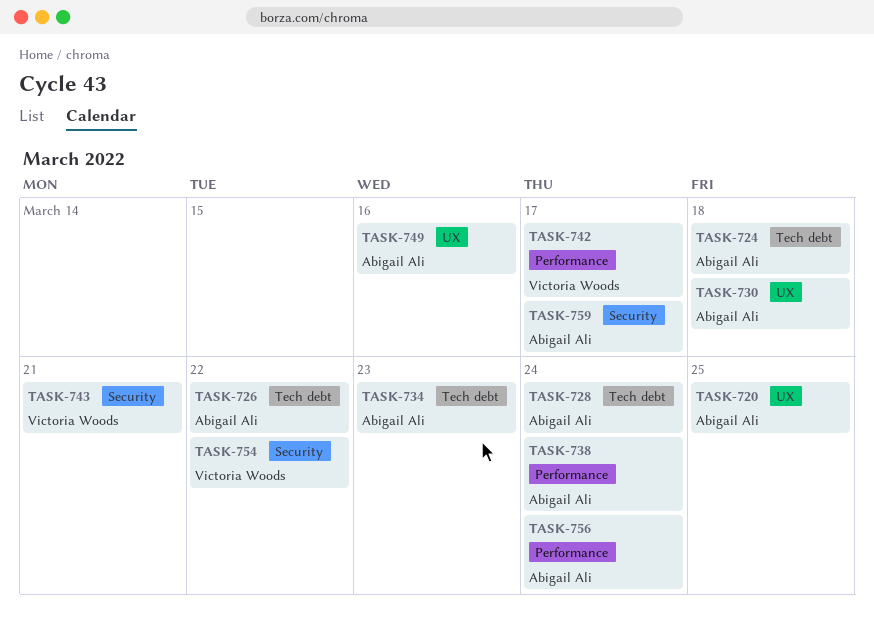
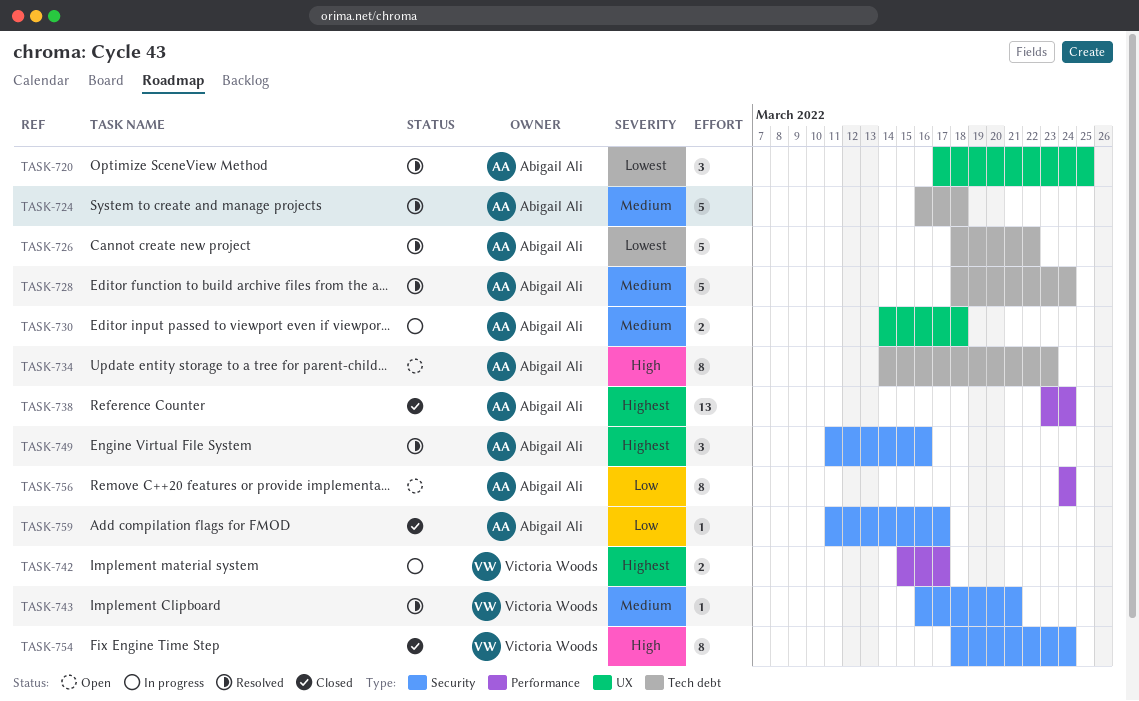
TASK-749, label: UX -> Security
TASK-754, due: Mar 22 -> Mar 24

